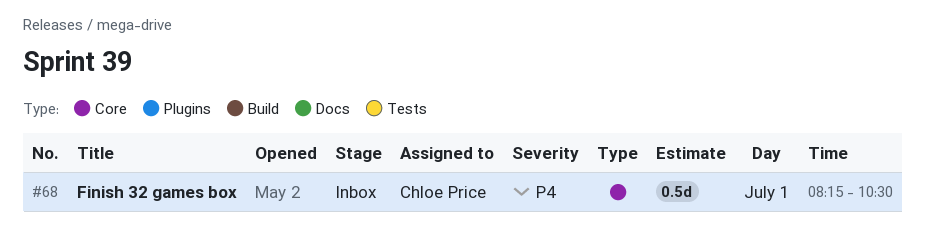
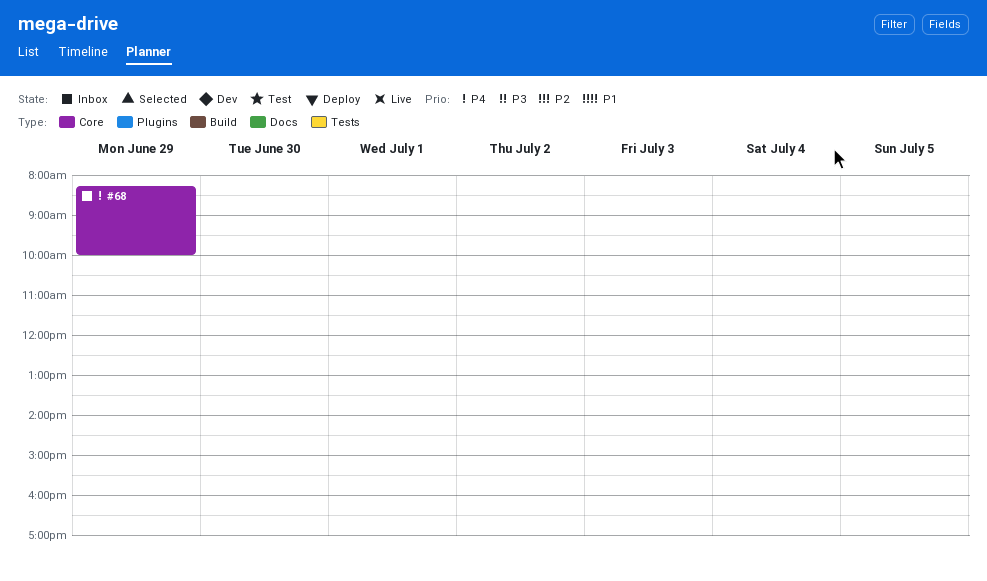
#68, day: Jul 1 -> Jun 29
#68, ends: 10:30 -> 10:00

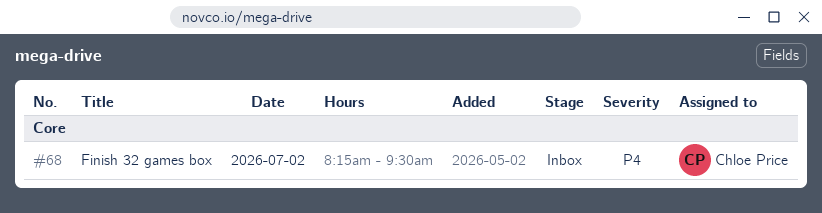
#68, day: Jun 29 -> Jul 2
#68, ends: 10:00 -> 09:30

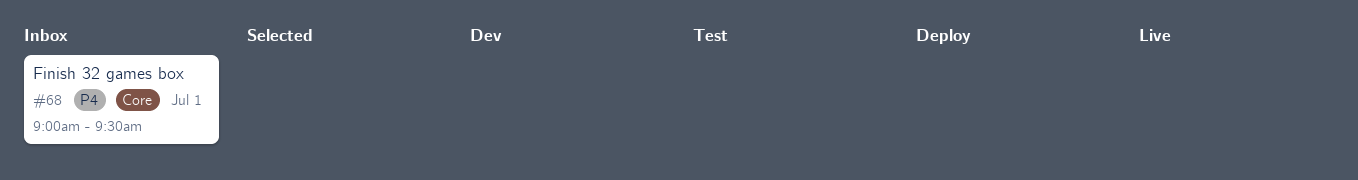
#68, day: Jul 2 -> Jul 1
#68, begins: 08:15 -> 09:00

